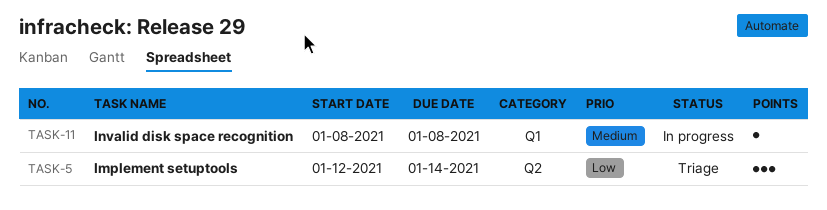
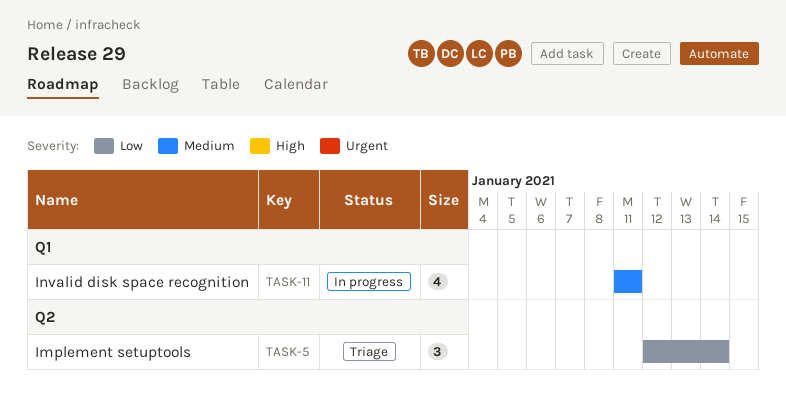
TASK-11, estimate: 1 -> 4
TASK-11, start: Jan 8 -> Jan 11
TASK-11, due: Jan 8 -> Jan 11

